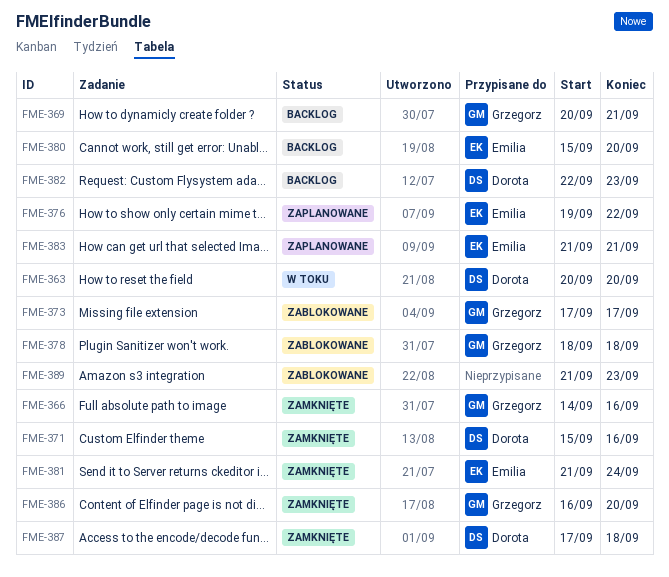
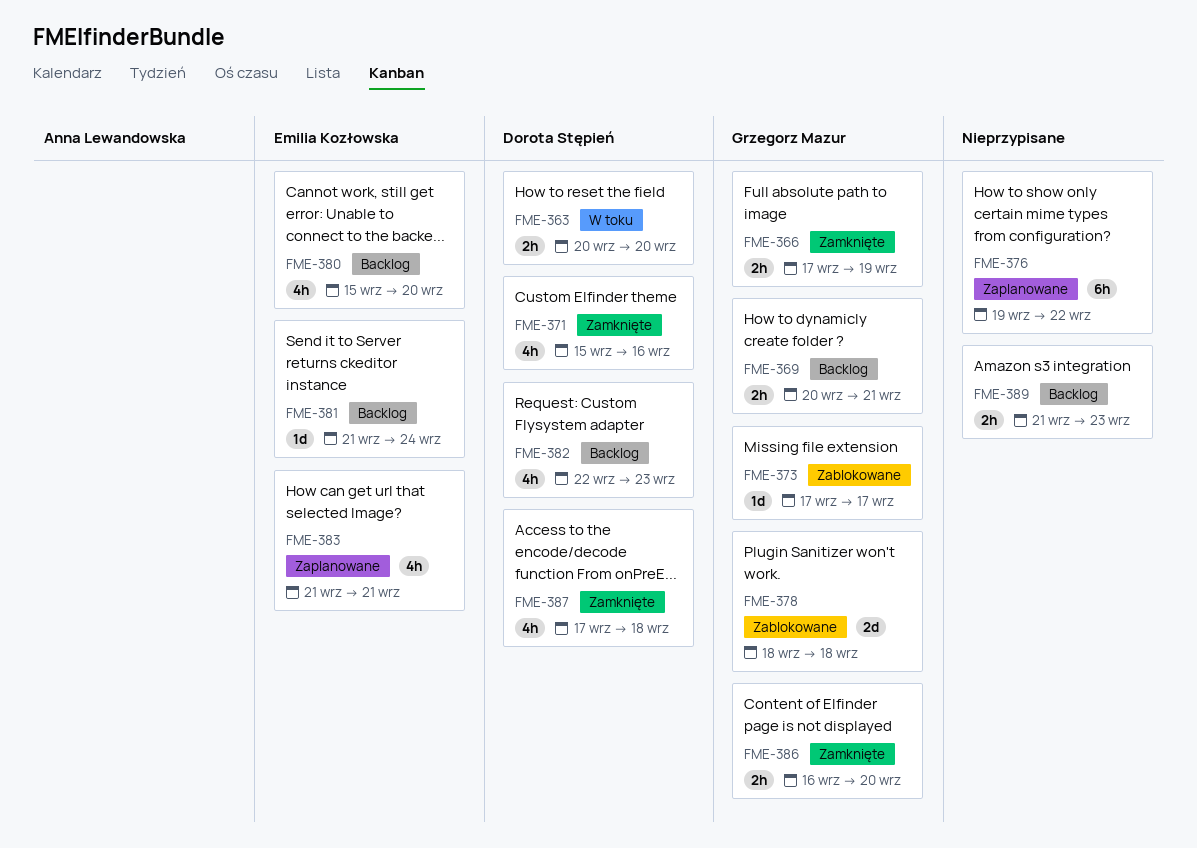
FME-366, start: Sep 14 -> Sep 17
FME-366, due: Sep 16 -> Sep 19
FME-376, owner: Emilia Kozłowska -> none
FME-381, status: Zamknięte -> Backlog
FME-389, status: Zablokowane -> Backlog

